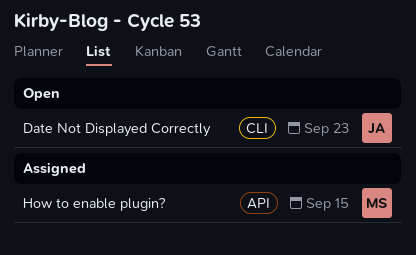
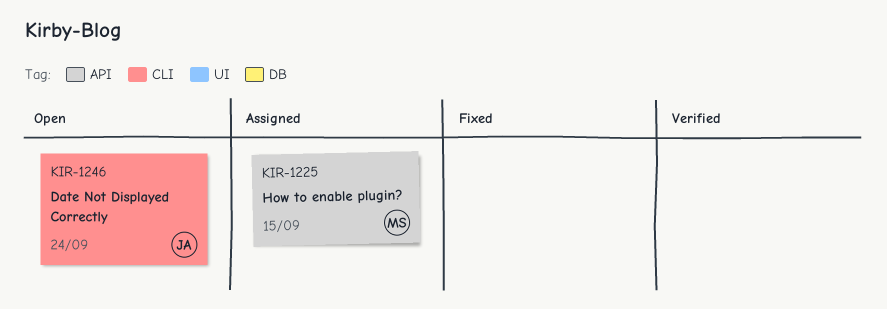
Date Not Displayed Correctly, due: Sep 23 -> Sep 24

